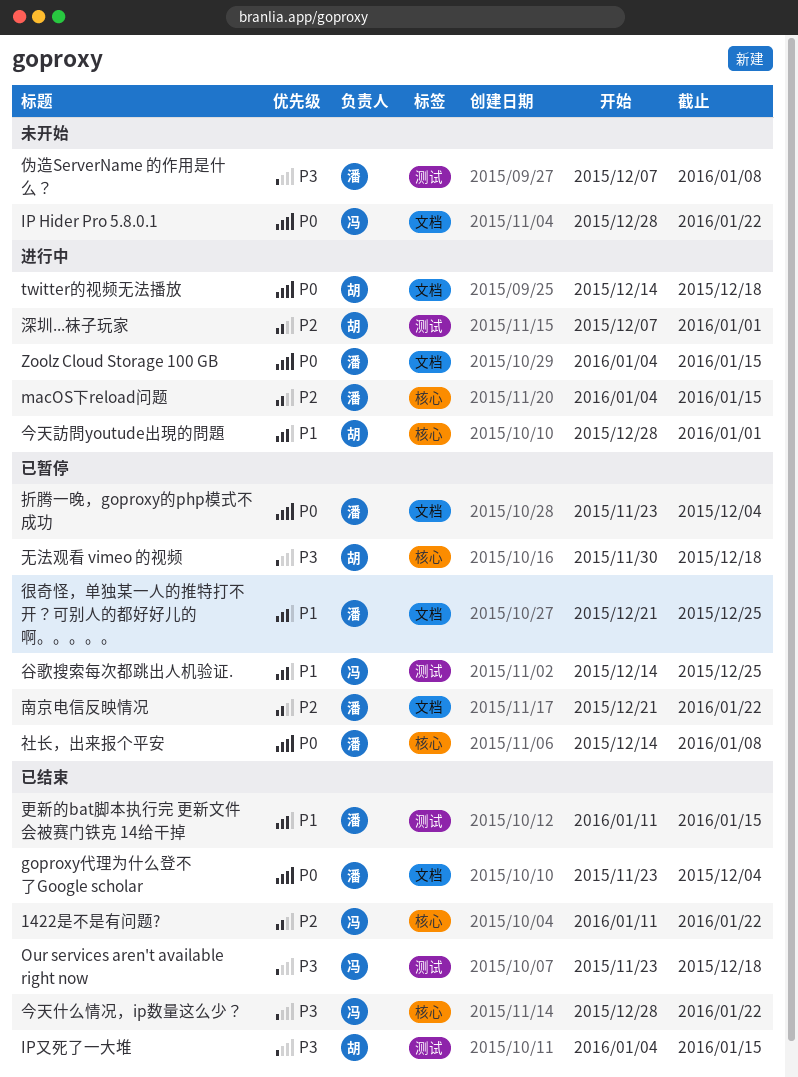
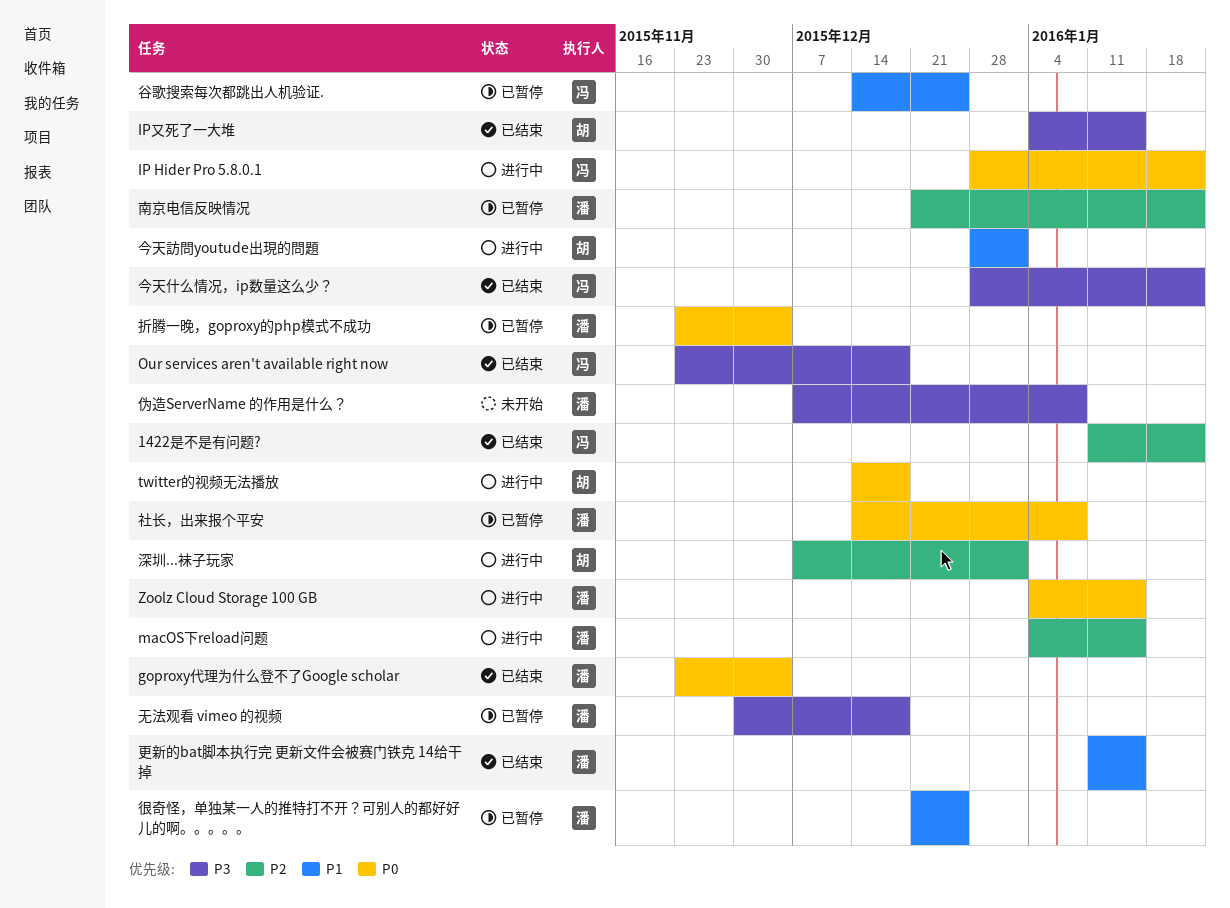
IP Hider Pro 5.8.0.1, status: 未开始 -> 进行中
无法观看 vimeo 的视频, owner: 胡 -> 潘

